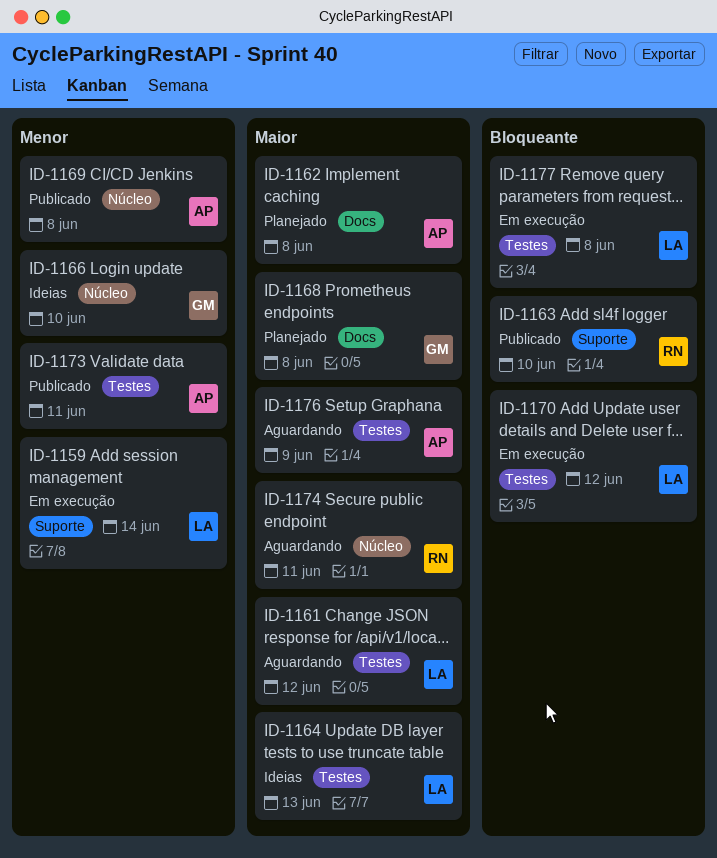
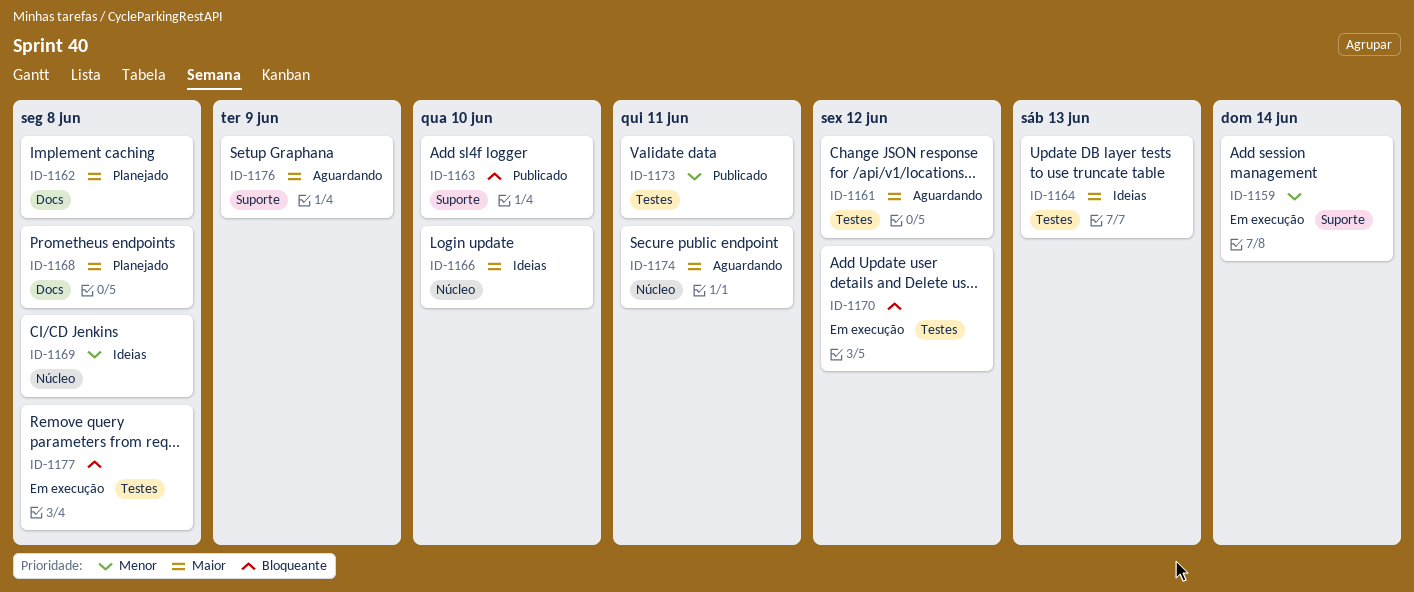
ID-1166, priority: Menor -> Maior
ID-1169, status: Publicado -> Ideias
ID-1176, label: Testes -> Suporte

